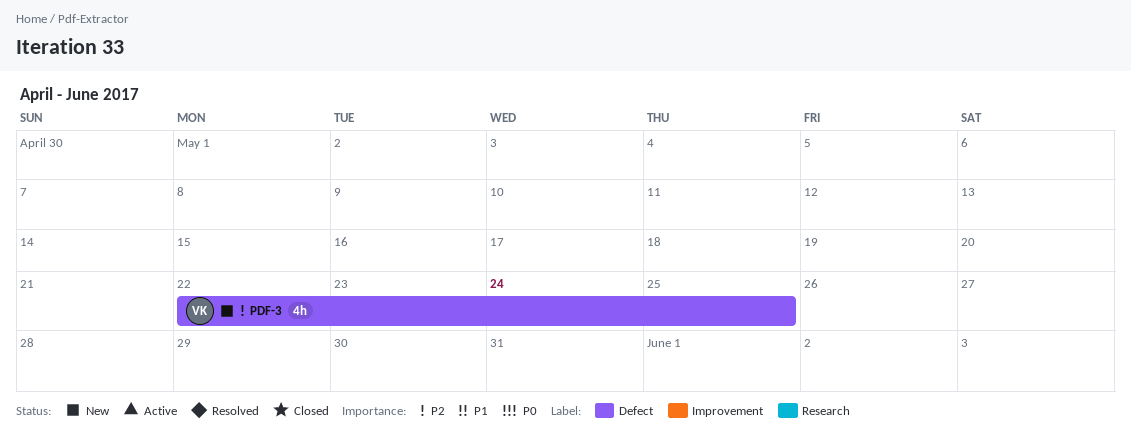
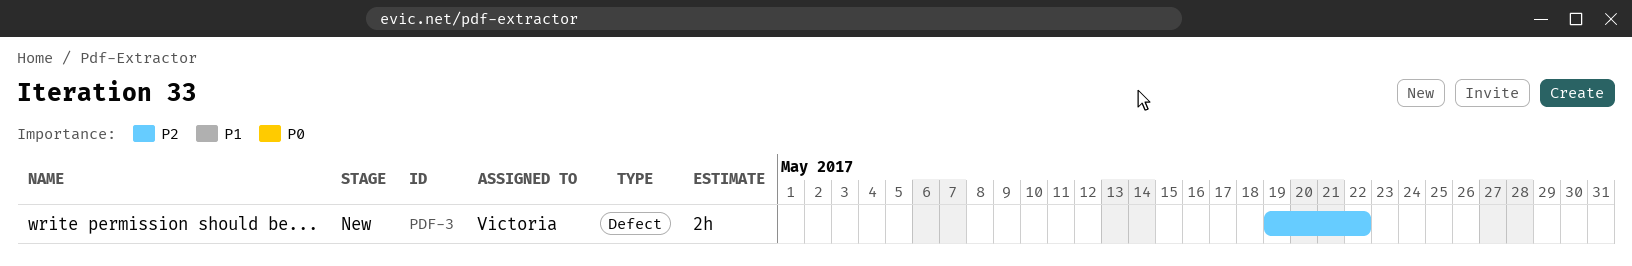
PDF-3, estimate: 4h -> 2h
PDF-3, start: May 22 -> May 19
PDF-3, due: May 25 -> May 22

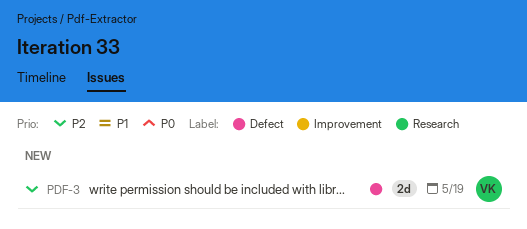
PDF-3, estimate: 2h -> 2d
PDF-3, due: May 22 -> May 19

